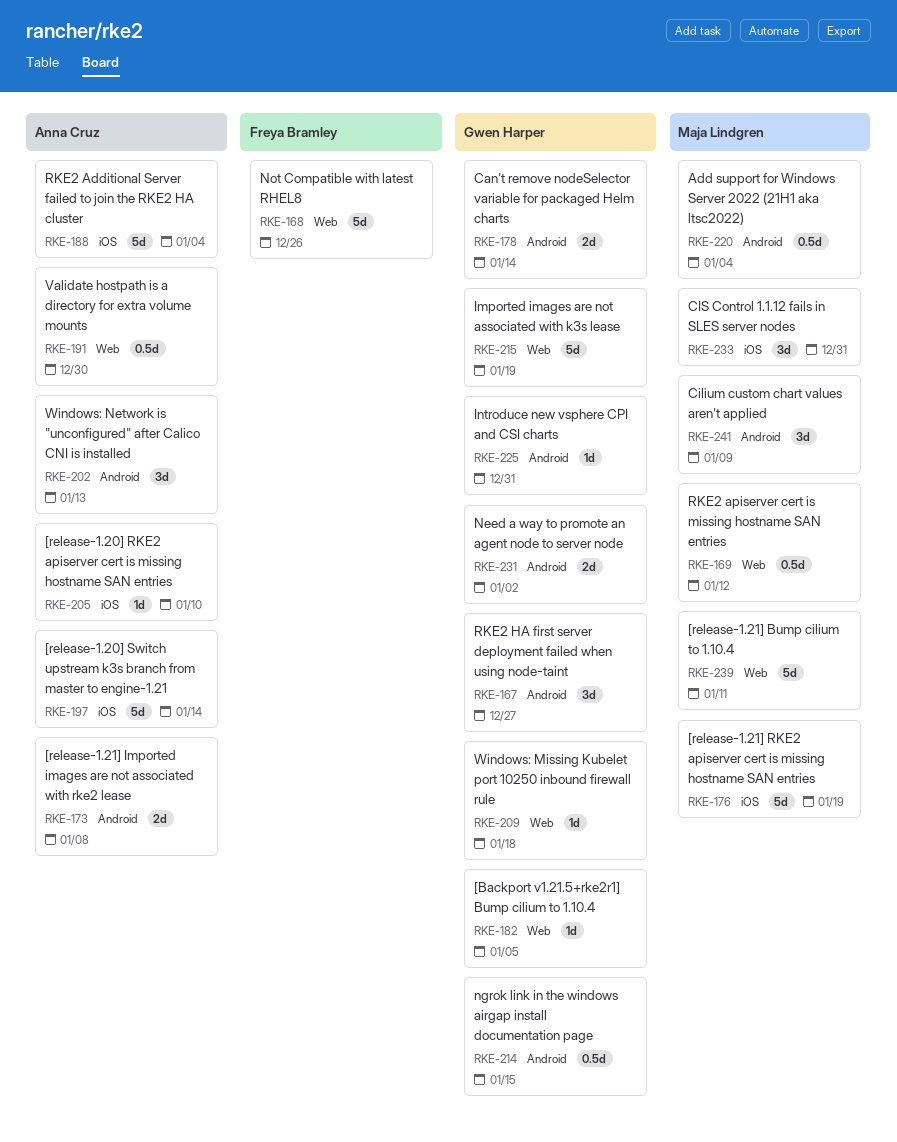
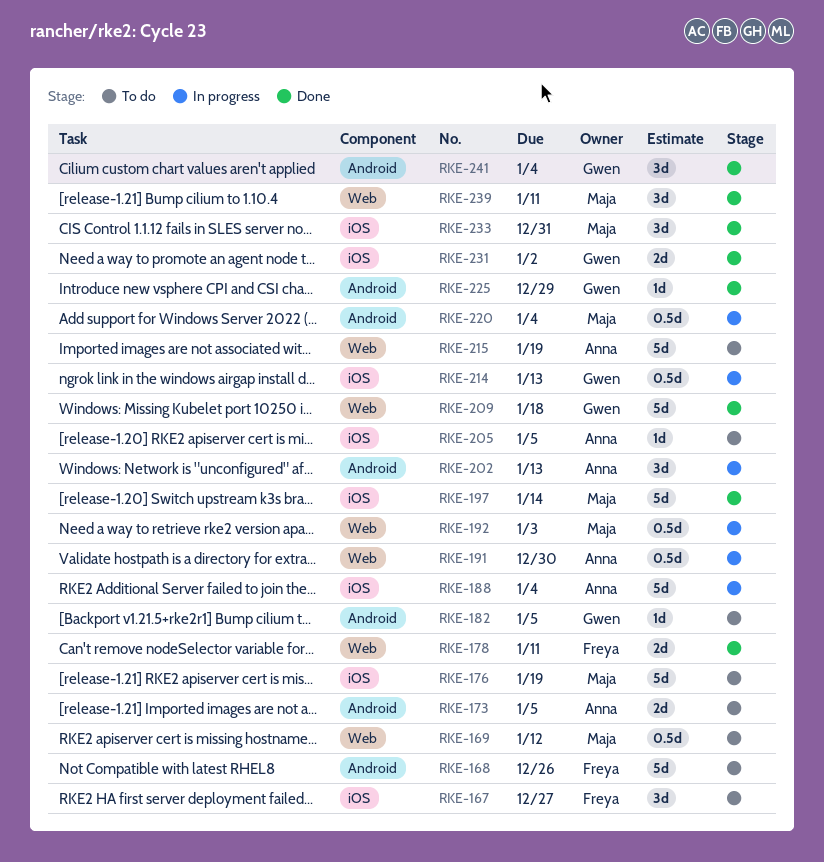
RKE-167, owner: Gwen Harper -> Freya Bramley
RKE-167, label: Android -> iOS
RKE-168, label: Web -> Android
RKE-173, due: Jan 8 -> Jan 5
RKE-178, owner: Gwen Harper -> Freya Bramley
RKE-178, label: Android -> Web
RKE-178, due: Jan 14 -> Jan 11
RKE-182, label: Web -> Android
RKE-192: none -> present
RKE-197, owner: Anna Cruz -> Maja Lindgren
RKE-205, due: Jan 10 -> Jan 5
RKE-209, estimate: 1d -> 5d
RKE-214, label: Android -> iOS
RKE-214, due: Jan 15 -> Jan 13
RKE-215, owner: Gwen Harper -> Anna Cruz
RKE-225, due: Dec 31 -> Dec 29
RKE-231, label: Android -> iOS
RKE-239, estimate: 5d -> 3d
RKE-241, owner: Maja Lindgren -> Gwen Harper
RKE-241, due: Jan 9 -> Jan 4

